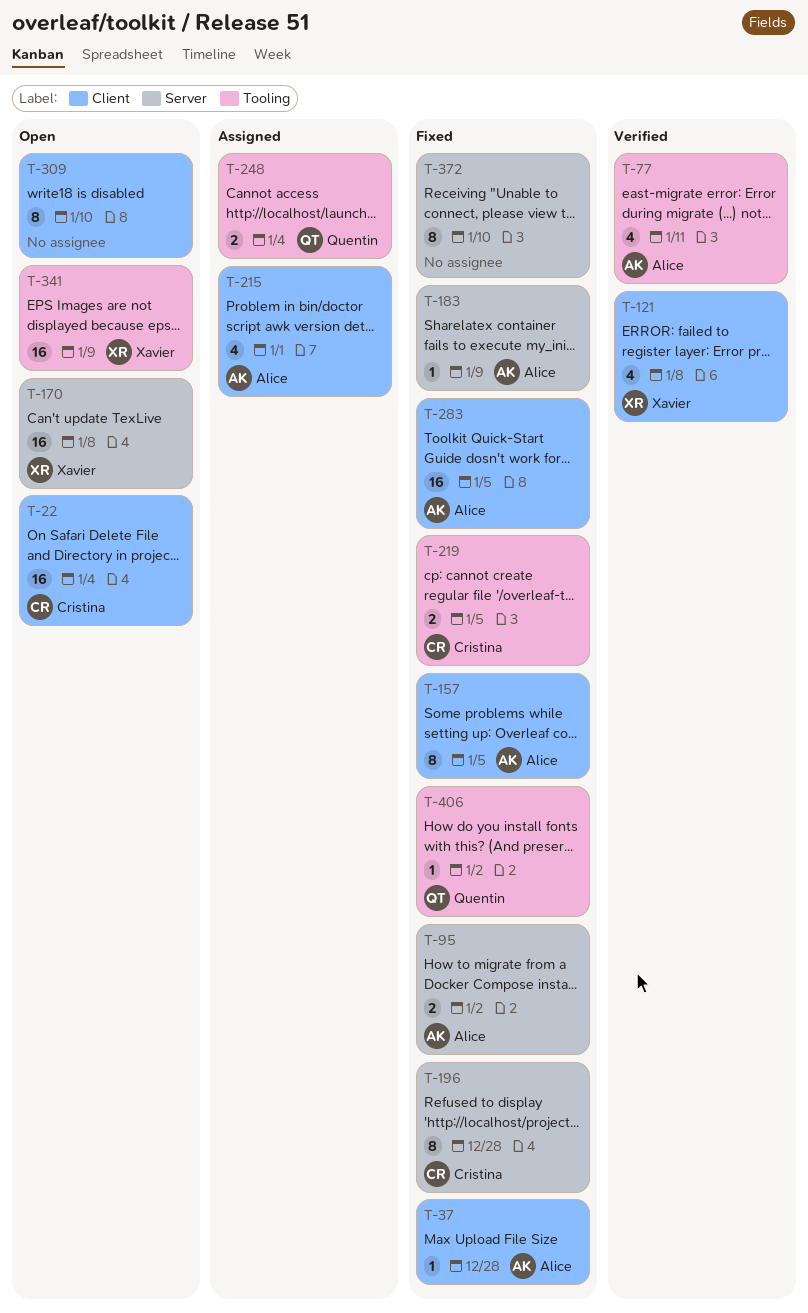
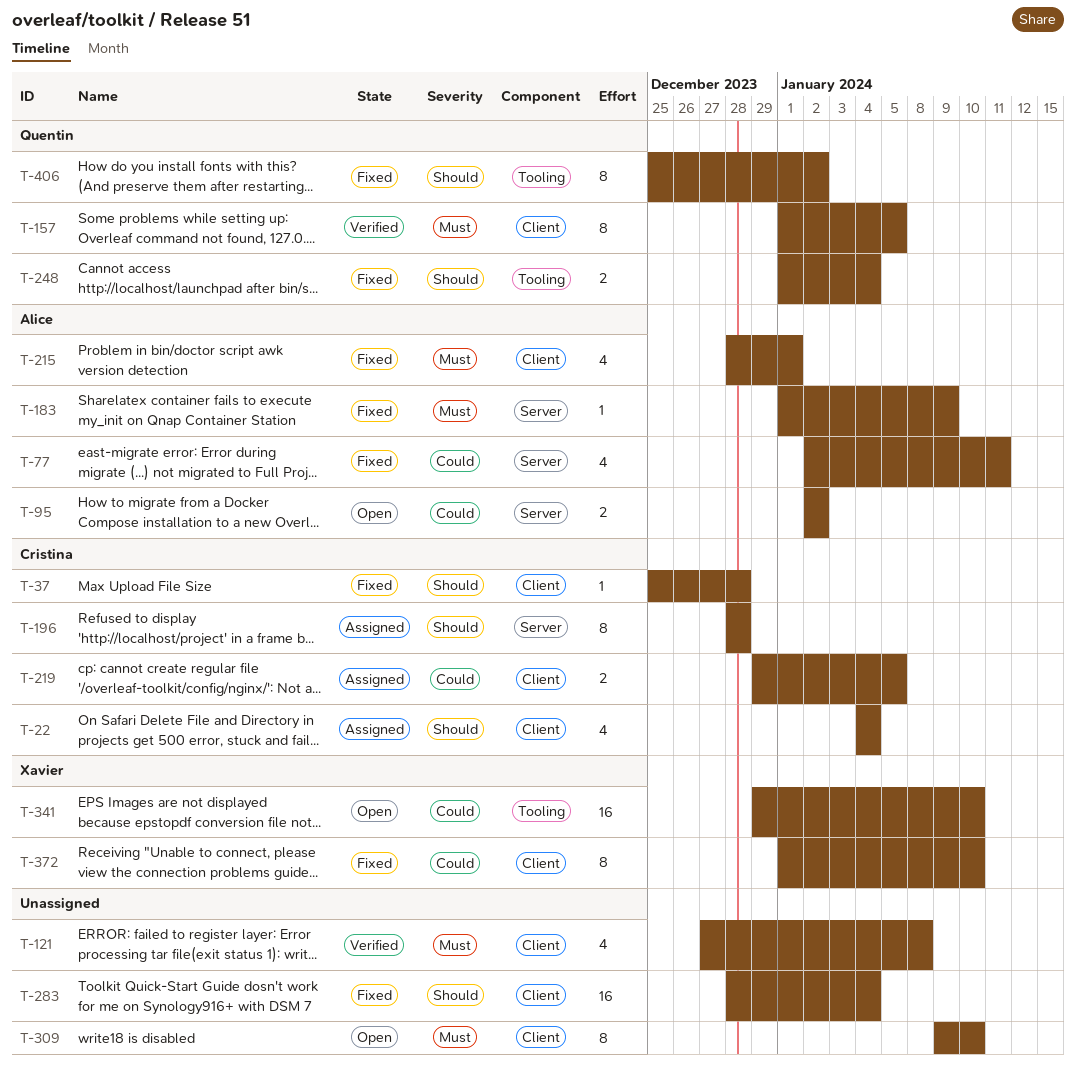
T-22, status: Open -> Assigned
T-22, estimate: 16 -> 4
T-37, owner: Alice -> Cristina
T-77, status: Verified -> Fixed
T-77, label: Tooling -> Server
T-95, status: Fixed -> Open
T-121, owner: Xavier -> none
T-157, status: Fixed -> Verified
T-157, owner: Alice -> Quentin
T-170: present -> none
T-196, status: Fixed -> Assigned
T-215, status: Assigned -> Fixed
T-219, status: Fixed -> Assigned
T-219, label: Tooling -> Client
T-248, status: Assigned -> Fixed
T-283, owner: Alice -> none
T-283, due: Jan 5 -> Jan 4
T-341, due: Jan 9 -> Jan 10
T-372, owner: none -> Xavier
T-372, label: Server -> Client
T-406, estimate: 1 -> 8

